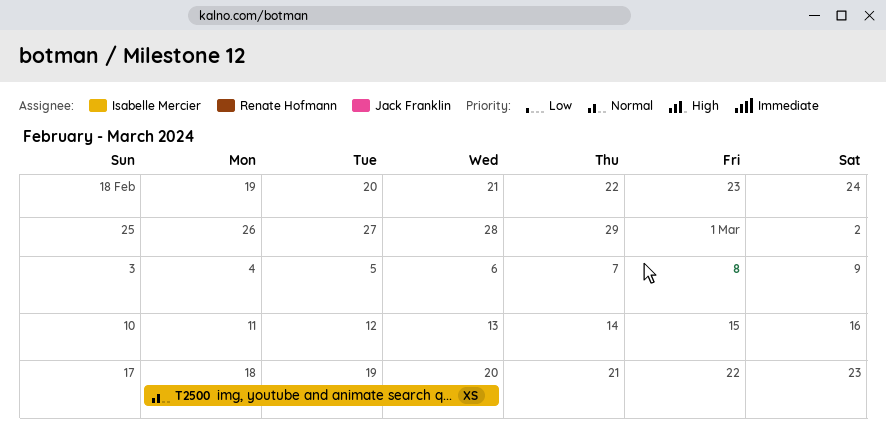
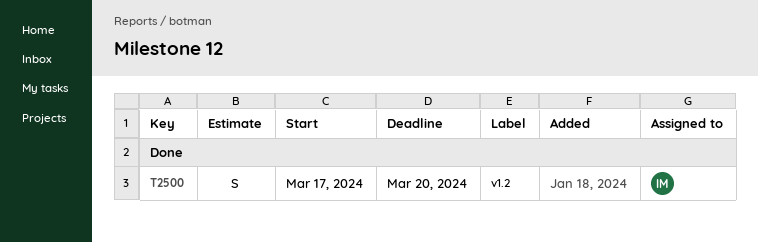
T2500, estimate: XS -> S
T2500, start: Mar 18 -> Mar 17

